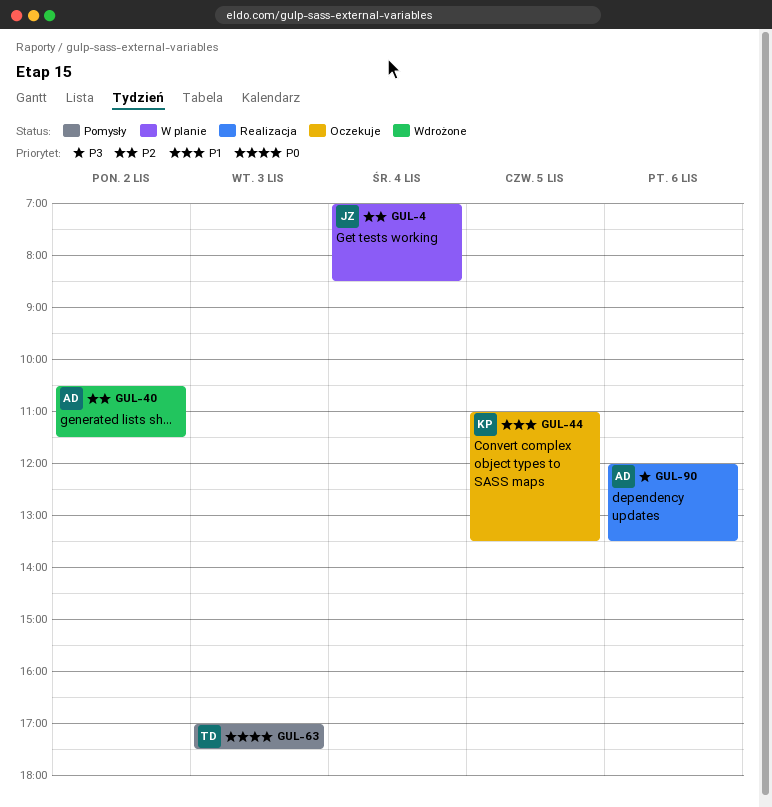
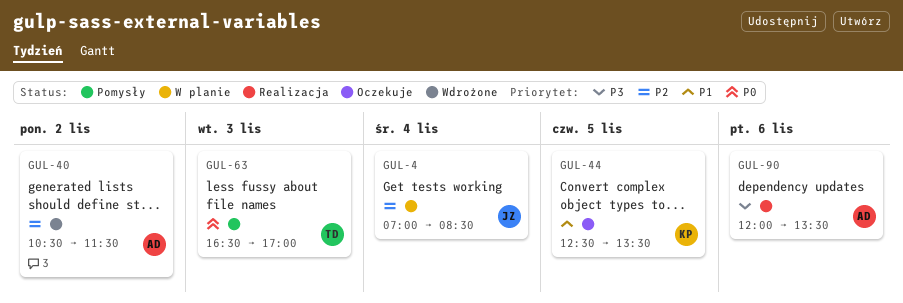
GUL-44, begins: 11:00 -> 12:30
GUL-63, begins: 17:00 -> 16:30
GUL-63, ends: 17:30 -> 17:00

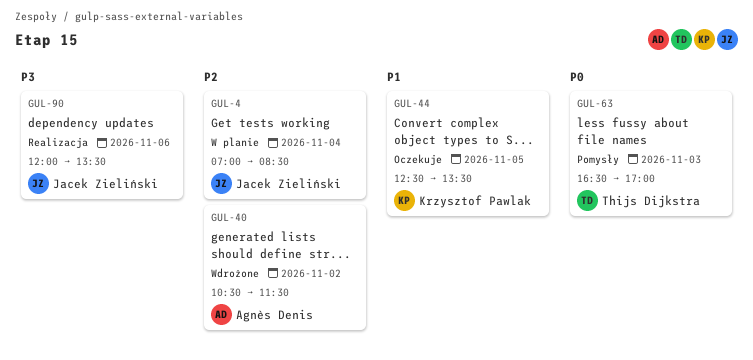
GUL-90, owner: Agnès Denis -> Jacek Zieliński

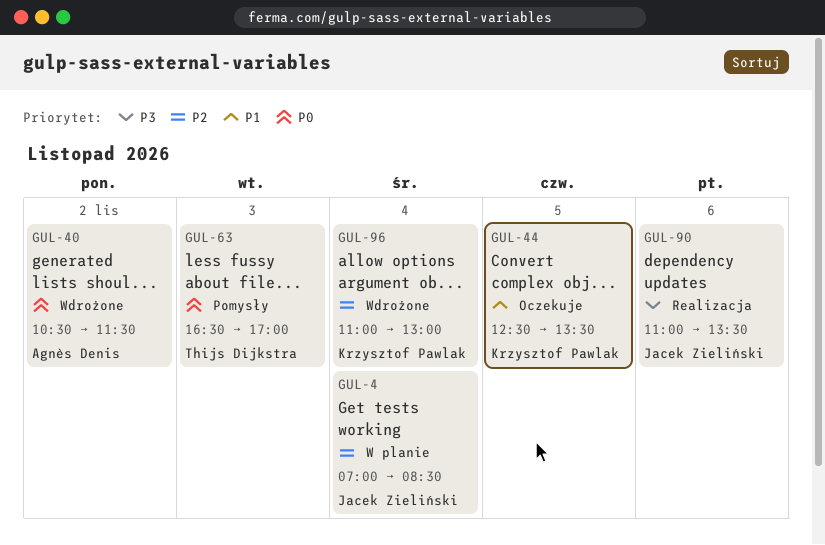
GUL-40, priority: P2 -> P0
GUL-90, begins: 12:00 -> 11:00
GUL-96: none -> present

